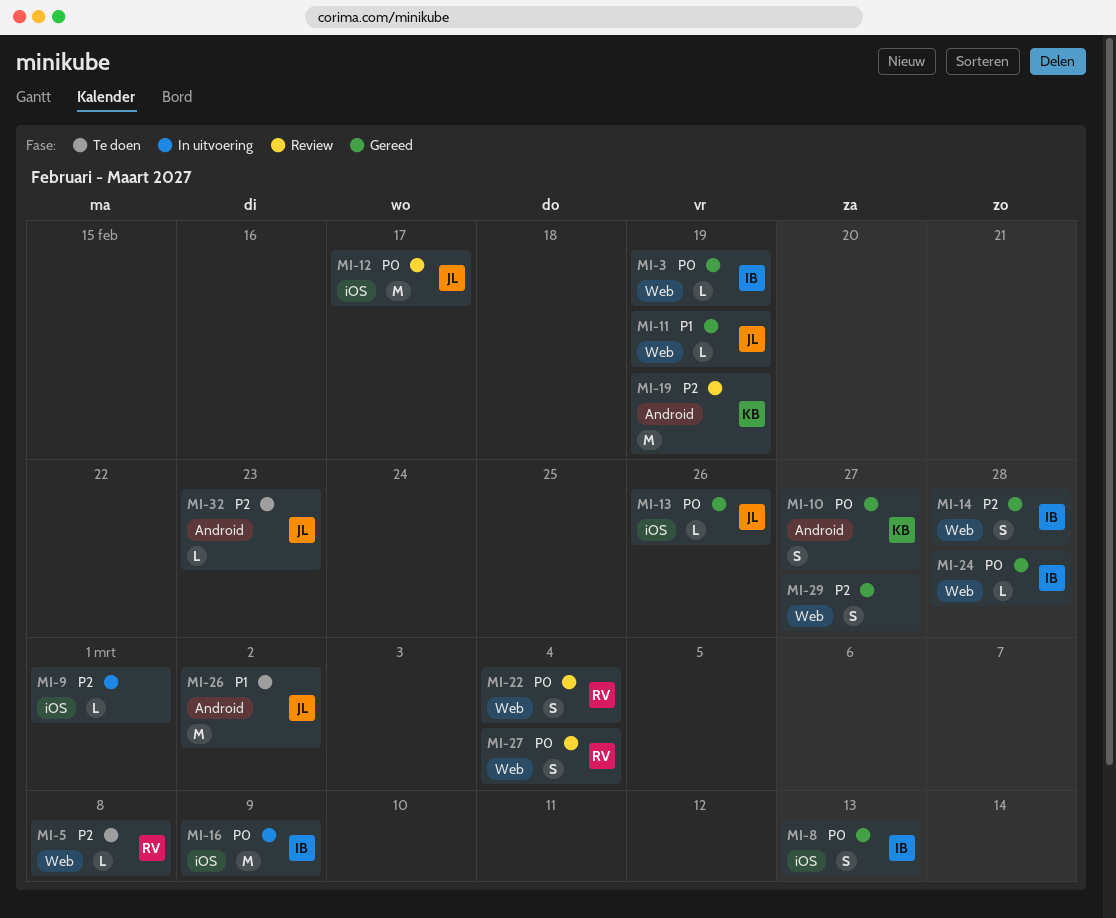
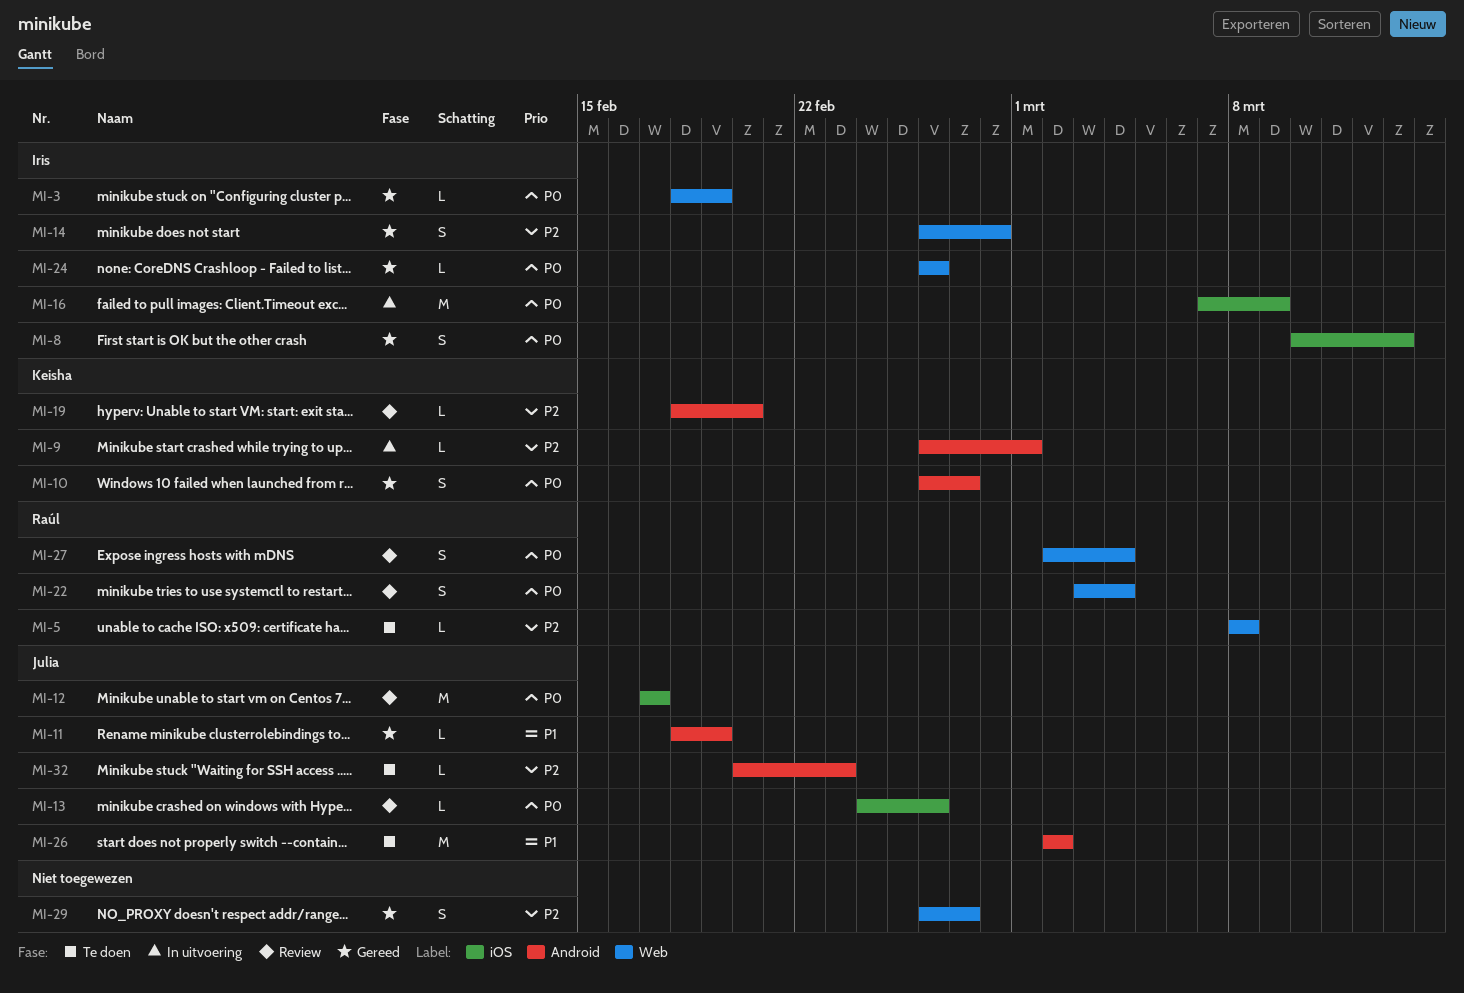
MI-9, owner: none -> Keisha
MI-9, label: iOS -> Android
MI-11, label: Web -> Android
MI-13, status: Gereed -> Review
MI-19, estimate: M -> L
MI-19, due: Feb 19 -> Feb 20
MI-24, due: Feb 28 -> Feb 26

